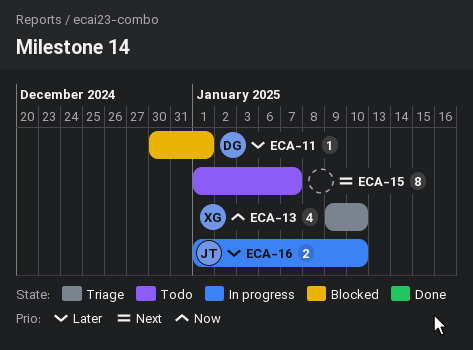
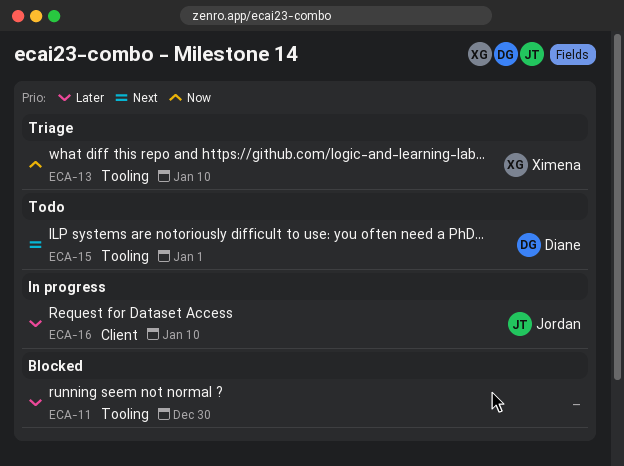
ECA-11, owner: Diane -> none
ECA-11, due: Jan 1 -> Dec 30
ECA-15, owner: none -> Diane
ECA-15, due: Jan 7 -> Jan 1

